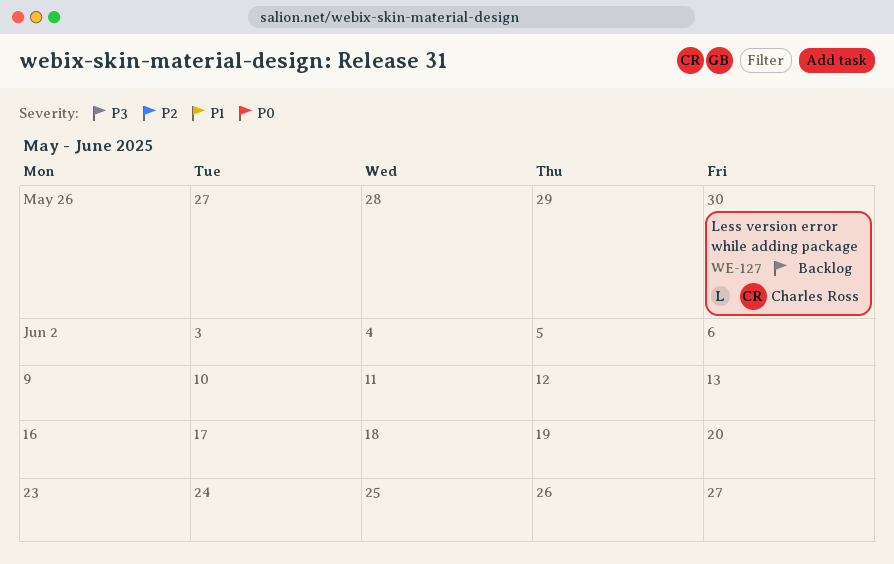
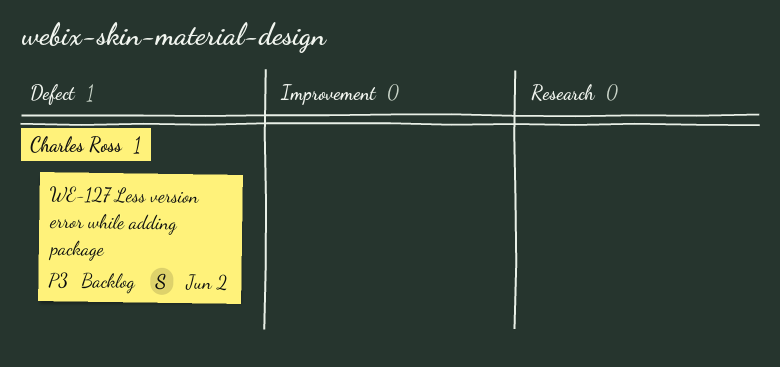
WE-127, estimate: L -> S
WE-127, due: May 30 -> Jun 2

